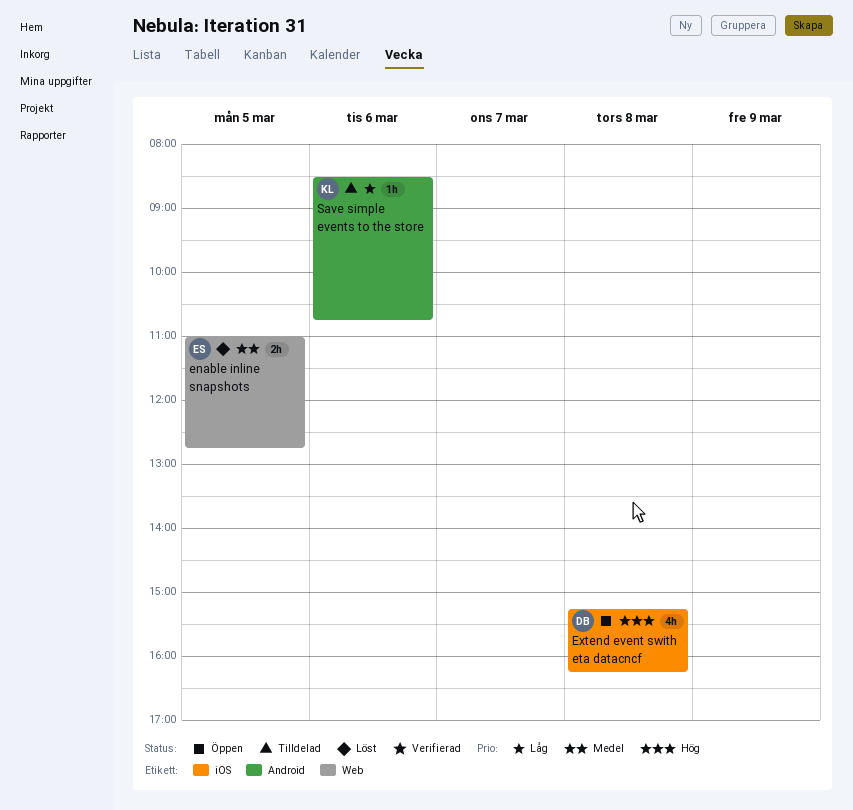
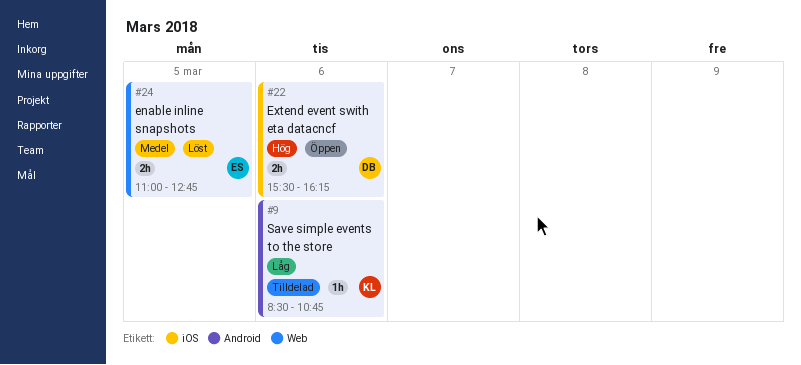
Extend event swith eta datacncf, estimate: 4h -> 2h
Extend event swith eta datacncf, day: Mar 8 -> Mar 6
Extend event swith eta datacncf, begins: 15:15 -> 15:30

